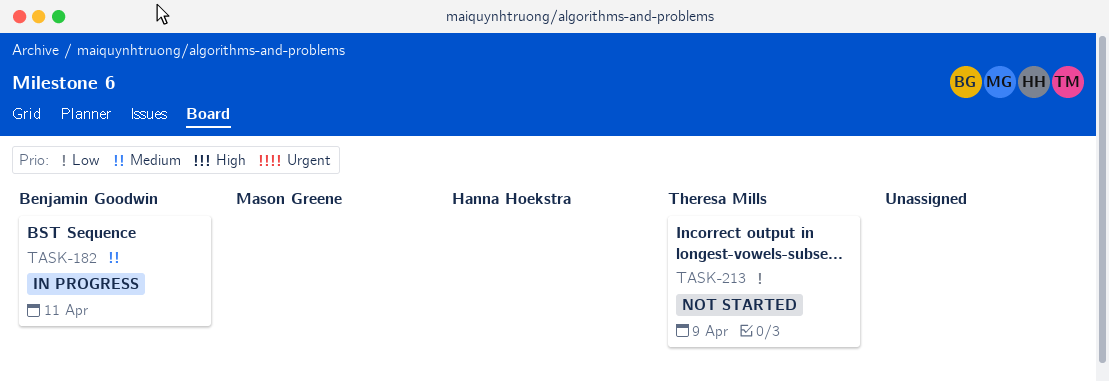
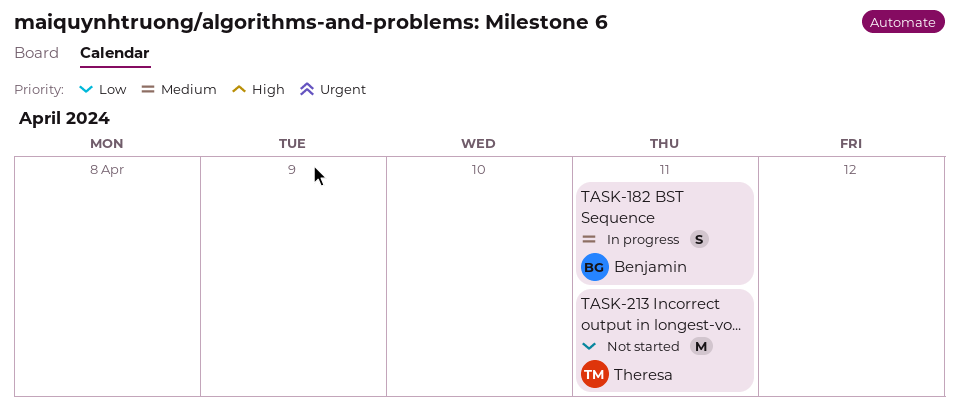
TASK-213, day: Apr 9 -> Apr 11

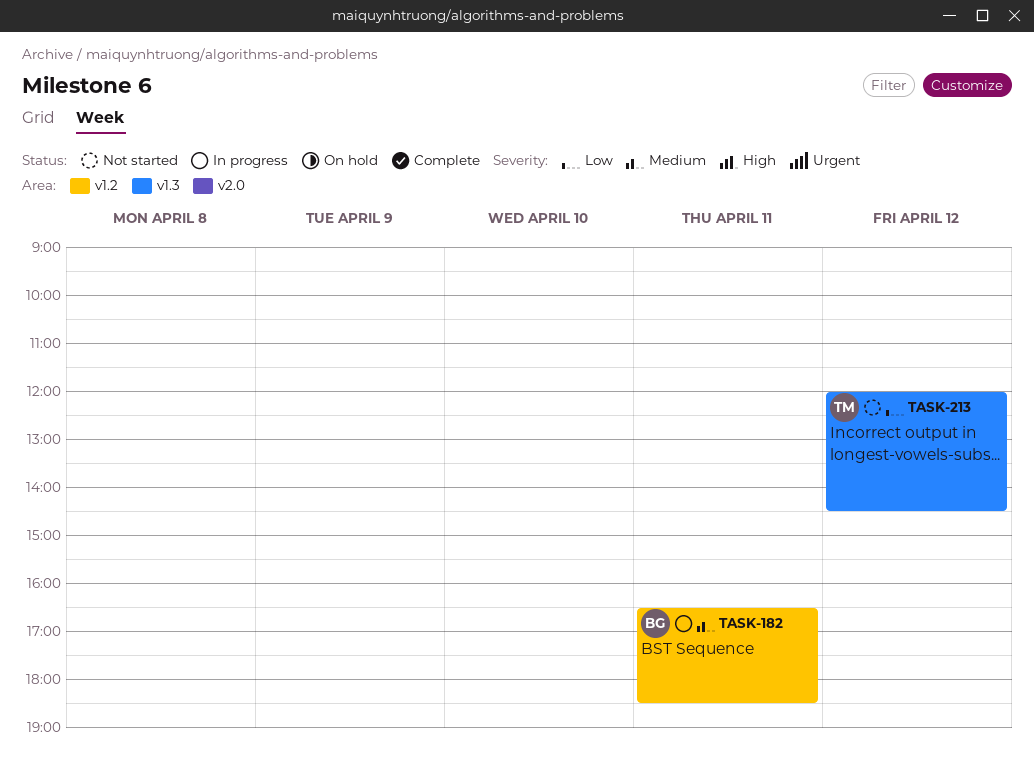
TASK-213, day: Apr 11 -> Apr 12

